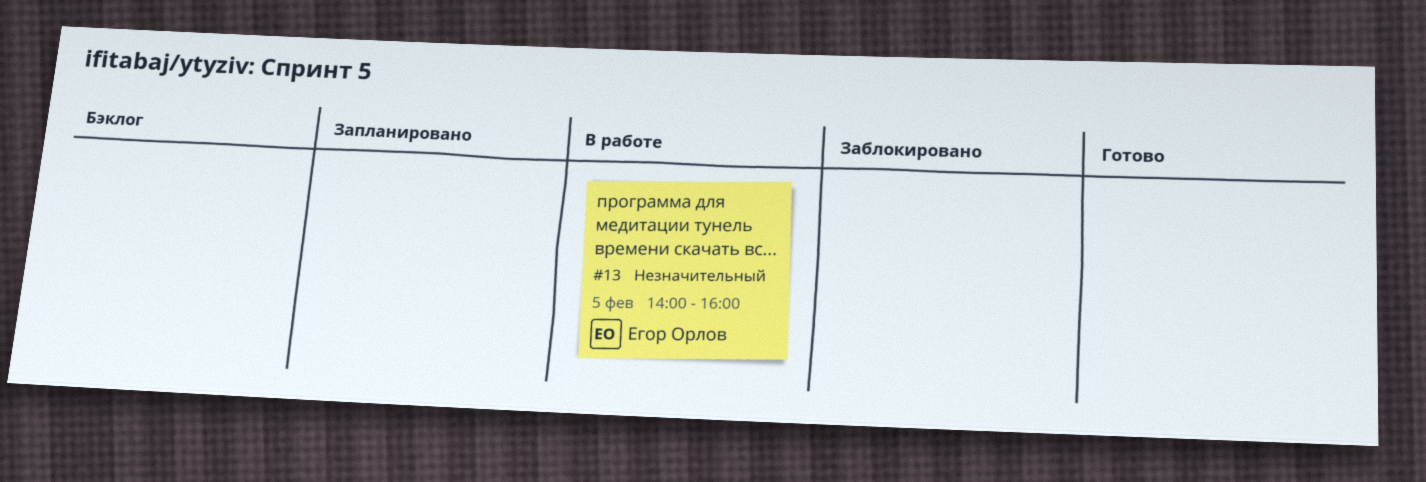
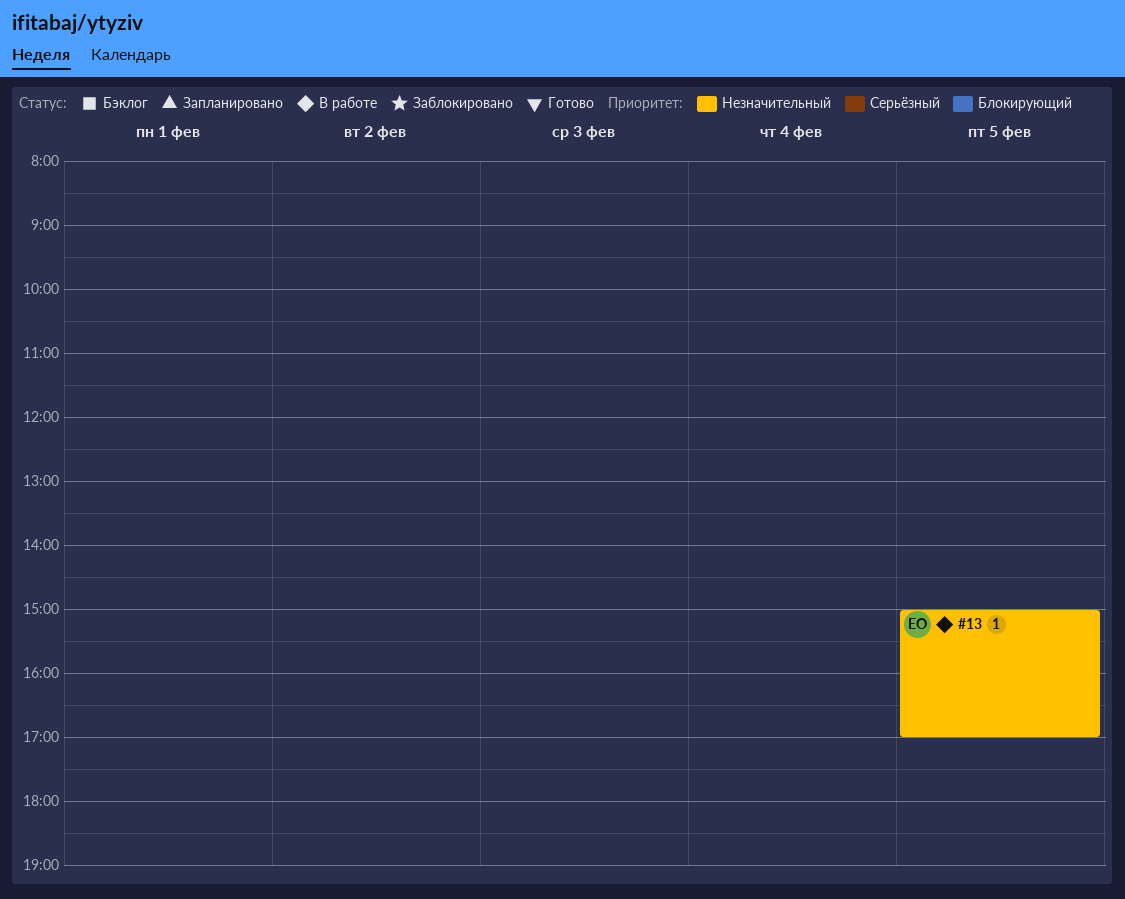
#13, begins: 14:00 -> 15:00
#13, ends: 16:00 -> 17:00

